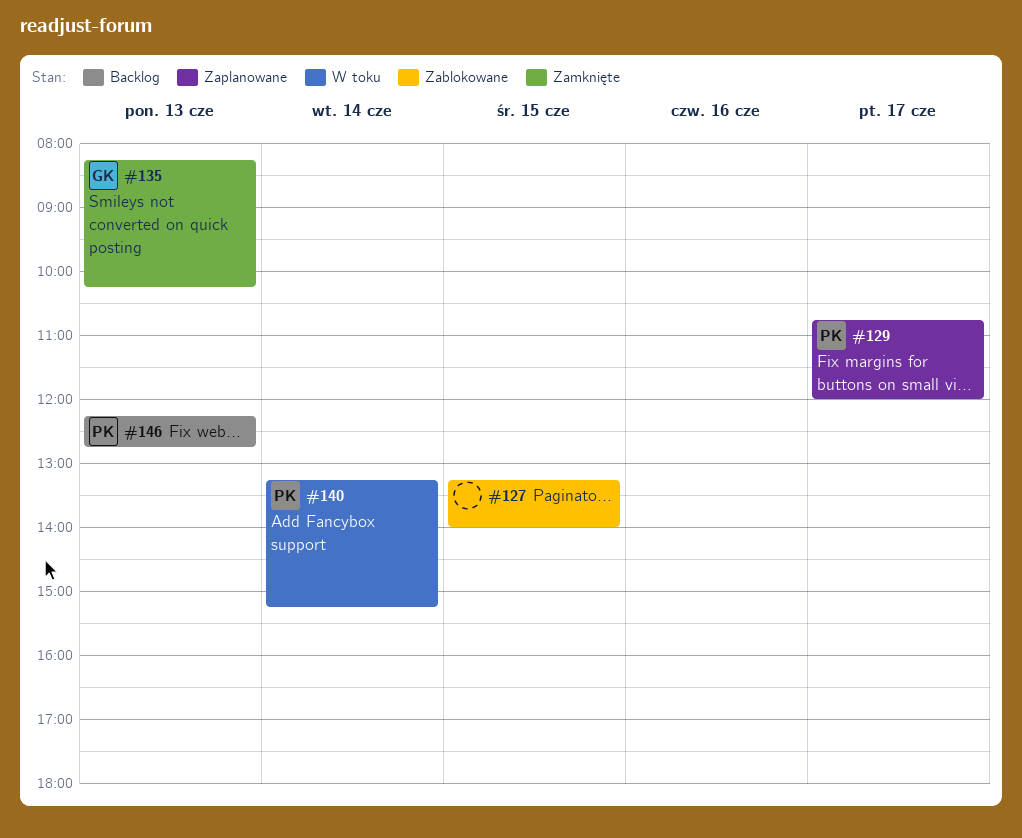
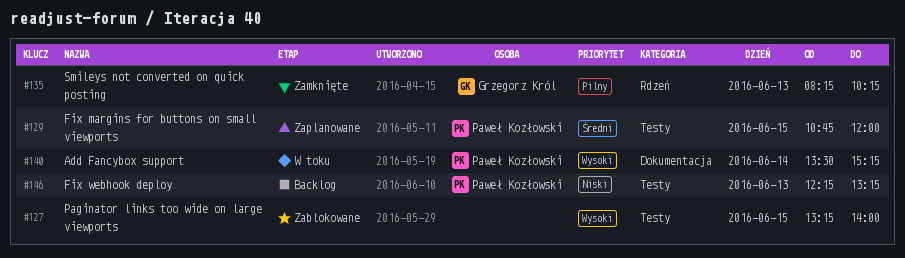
#129, day: Jun 17 -> Jun 15
#140, begins: 13:15 -> 13:30
#146, ends: 12:45 -> 13:15

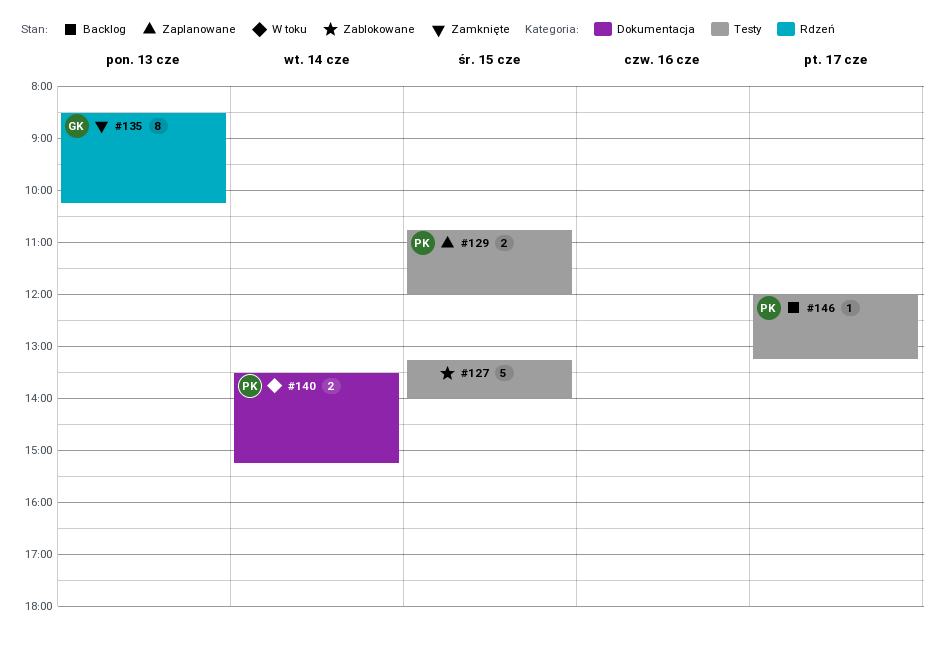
#135, begins: 08:15 -> 08:30
#146, day: Jun 13 -> Jun 17
#146, begins: 12:15 -> 12:00

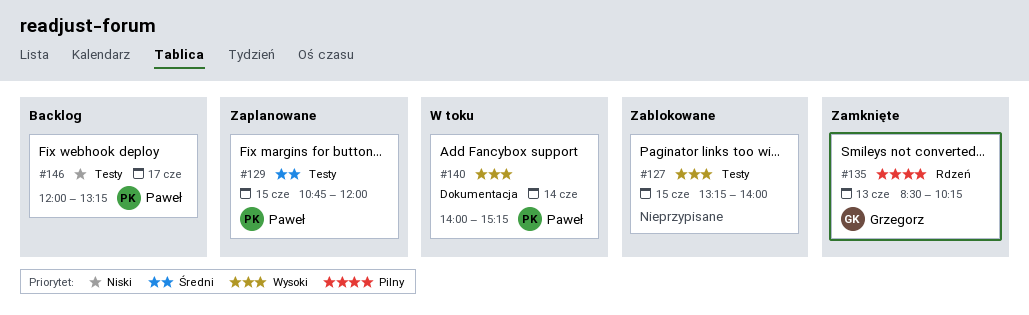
#140, begins: 13:30 -> 14:00

